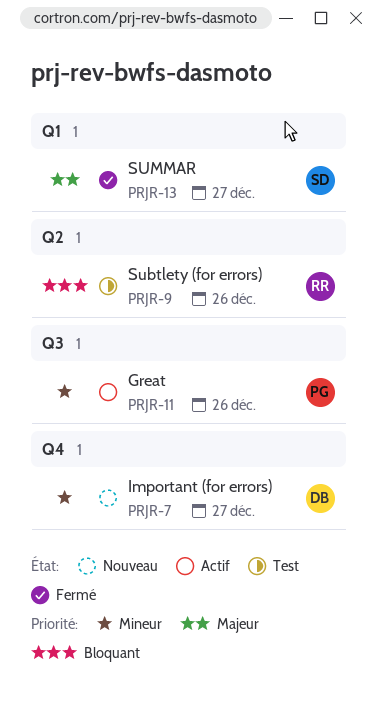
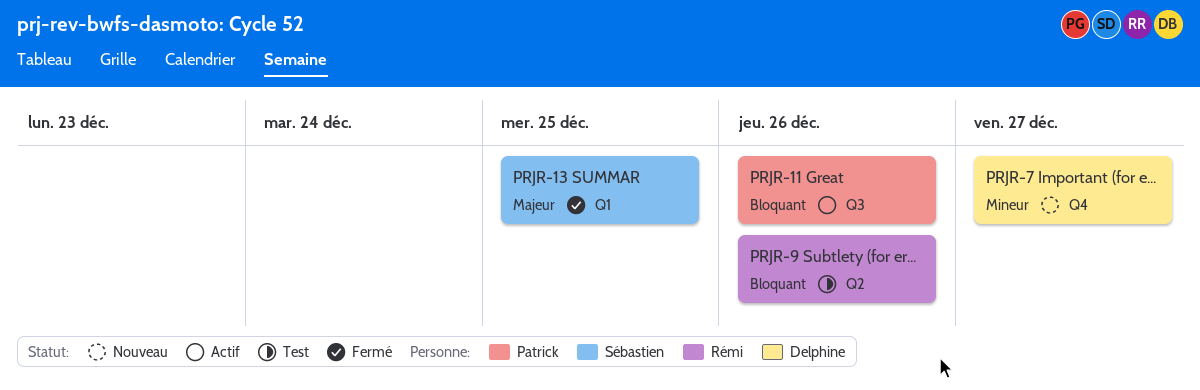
PRJR-11, priority: Mineur -> Bloquant
PRJR-13, due: Dec 27 -> Dec 25

